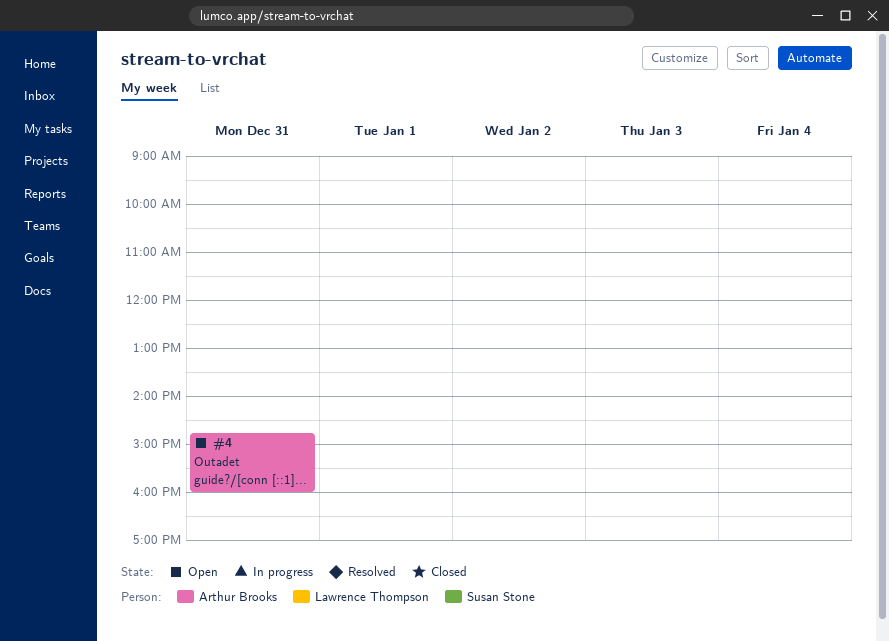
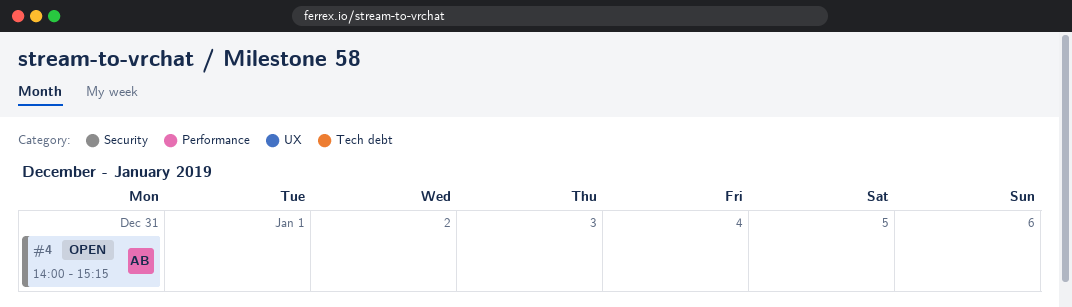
#4, begins: 14:45 -> 14:00
#4, ends: 16:00 -> 15:15

